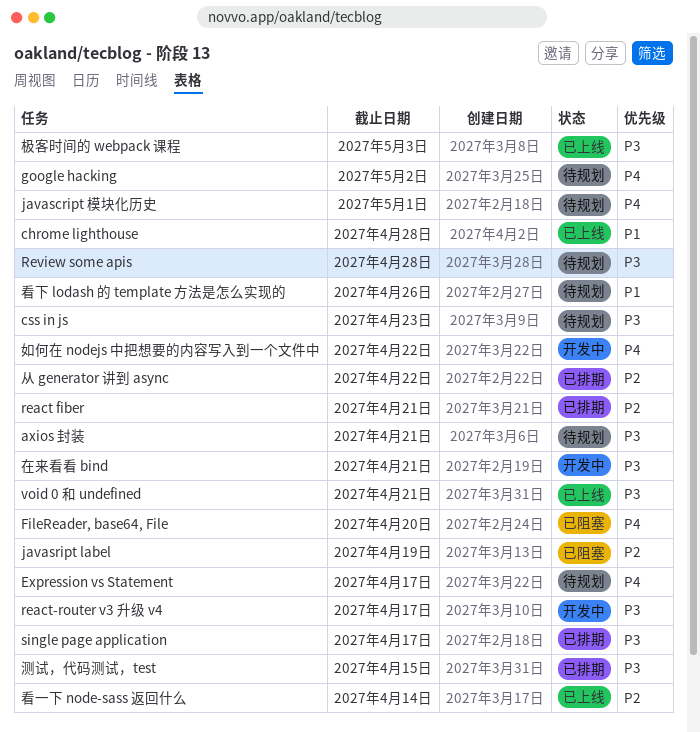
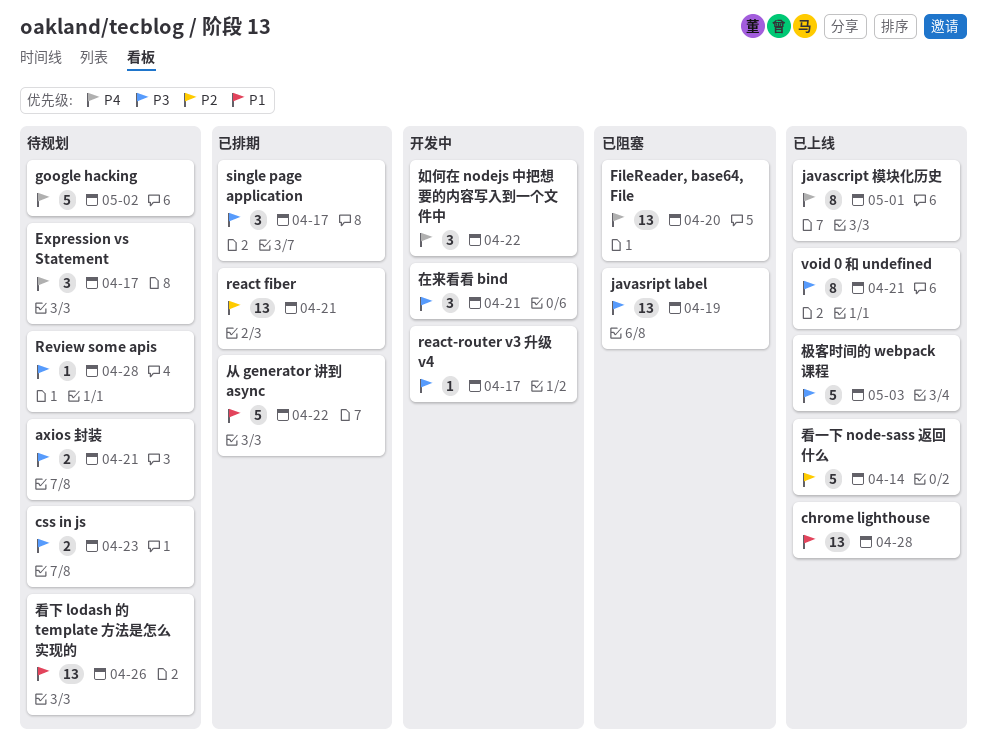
javascript 模块化历史, status: 待规划 -> 已上线
javasript label, priority: P2 -> P3
从 generator 讲到 async, priority: P2 -> P1
测试，代码测试，test: present -> none

